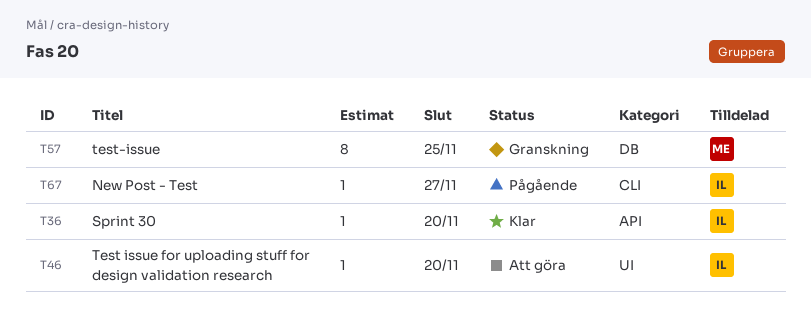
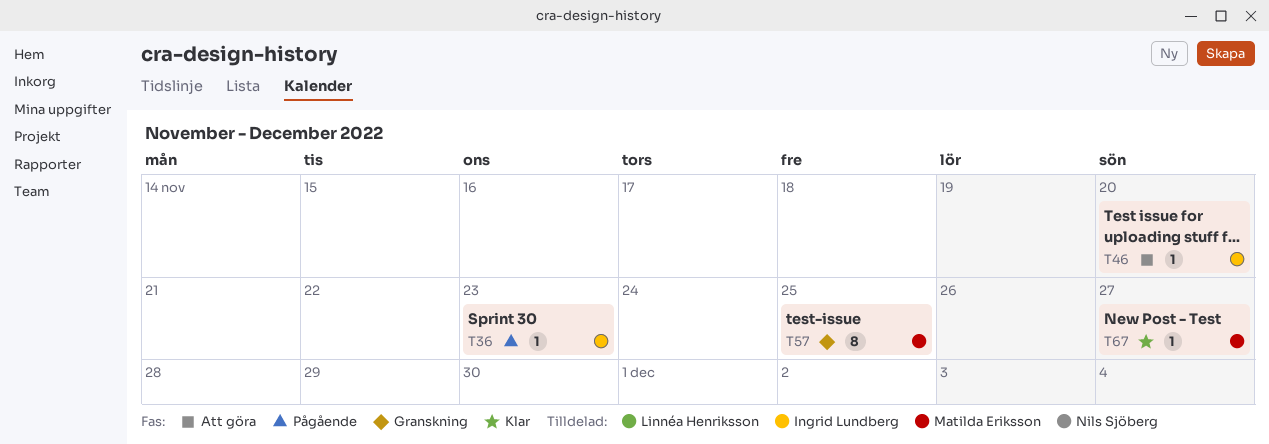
T36, status: Klar -> Pågående
T36, due: Nov 20 -> Nov 23
T67, status: Pågående -> Klar
T67, owner: Ingrid Lundberg -> Matilda Eriksson

